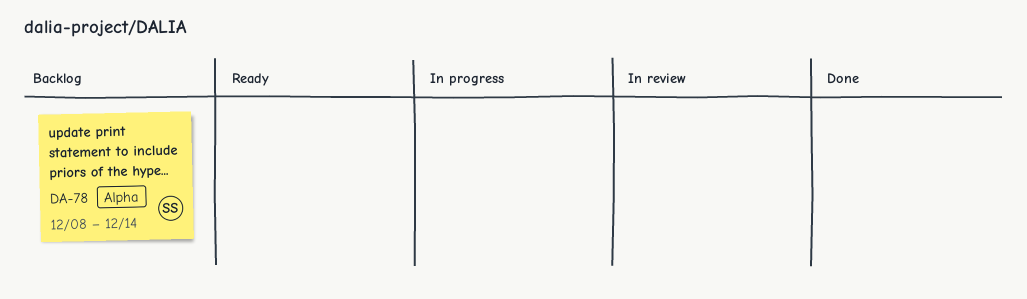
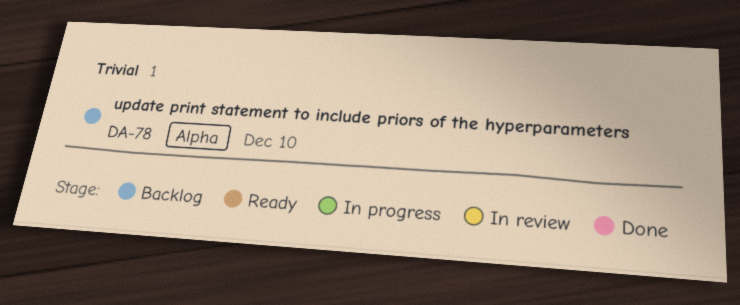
DA-78, due: Dec 14 -> Dec 10

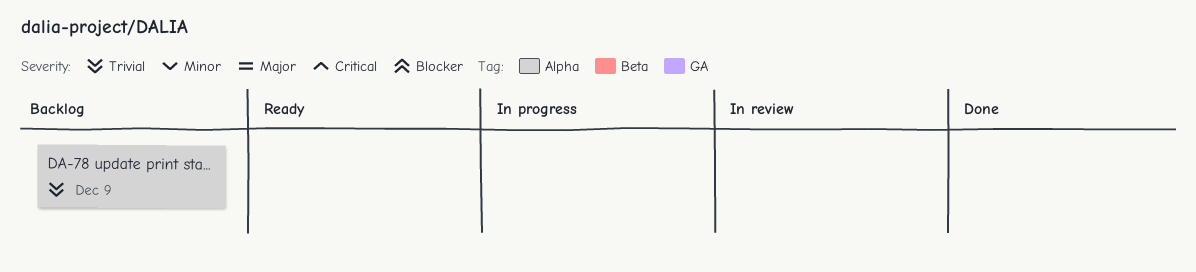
DA-78, due: Dec 10 -> Dec 9

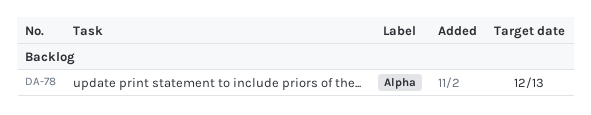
DA-78, due: Dec 9 -> Dec 13

